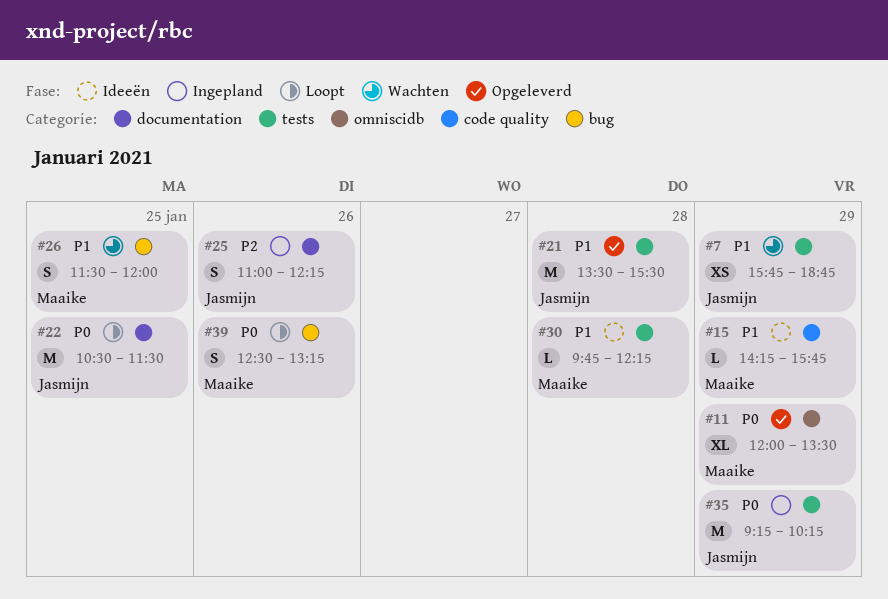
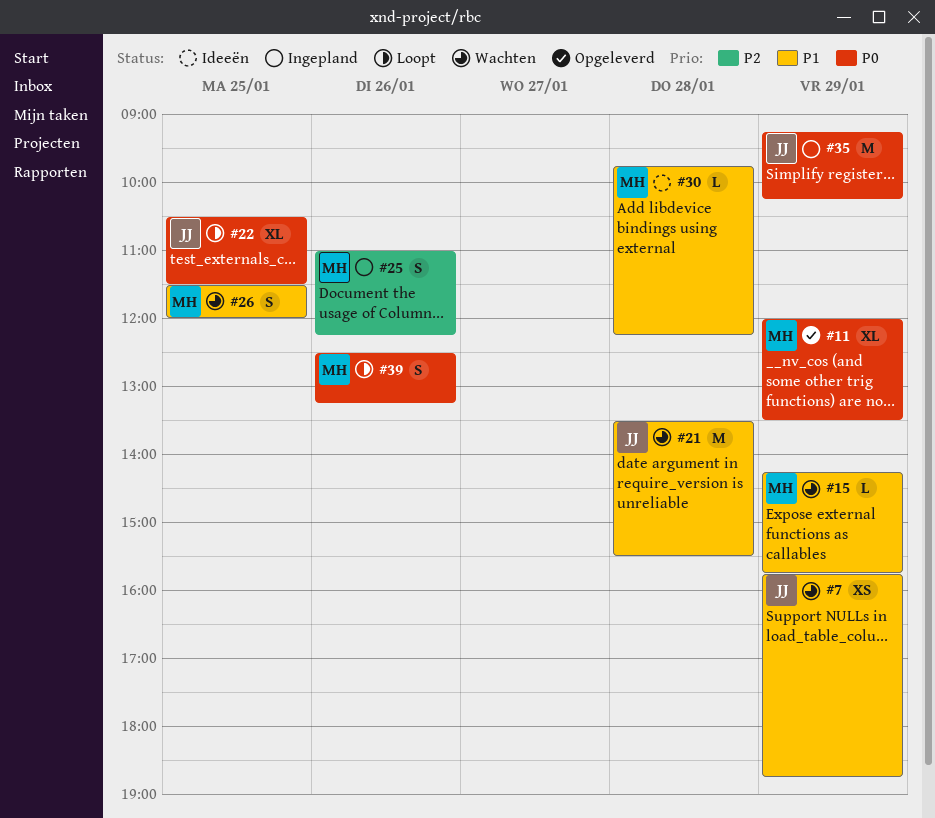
#15, status: Ideeën -> Wachten
#21, status: Opgeleverd -> Wachten
#22, estimate: M -> XL
#25, owner: Jasmijn -> Maaike

